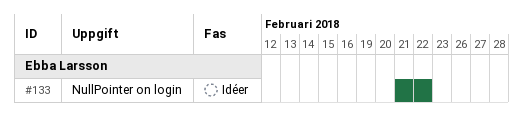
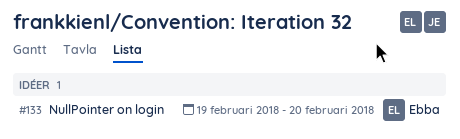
#133, start: Feb 21 -> Feb 19
#133, due: Feb 22 -> Feb 20

